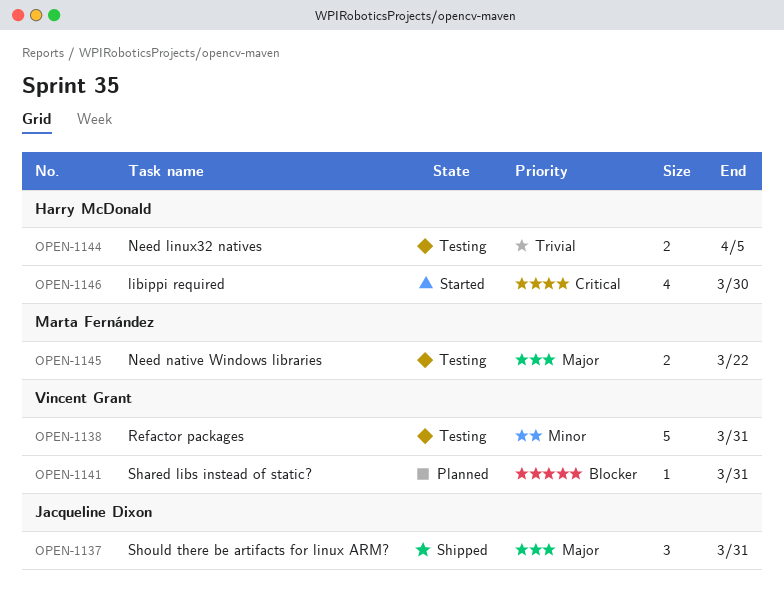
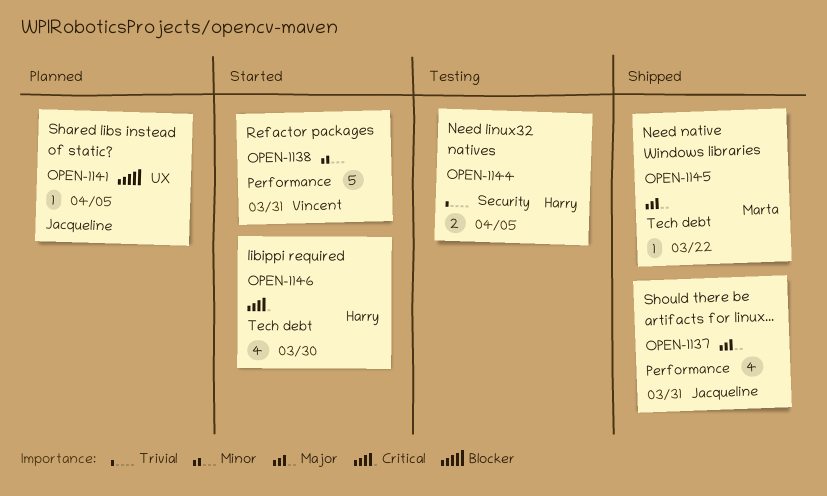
OPEN-1137, estimate: 3 -> 4
OPEN-1138, status: Testing -> Started
OPEN-1141, owner: Vincent Grant -> Jacqueline Dixon
OPEN-1141, due: Mar 31 -> Apr 5
OPEN-1145, status: Testing -> Shipped
OPEN-1145, estimate: 2 -> 1

